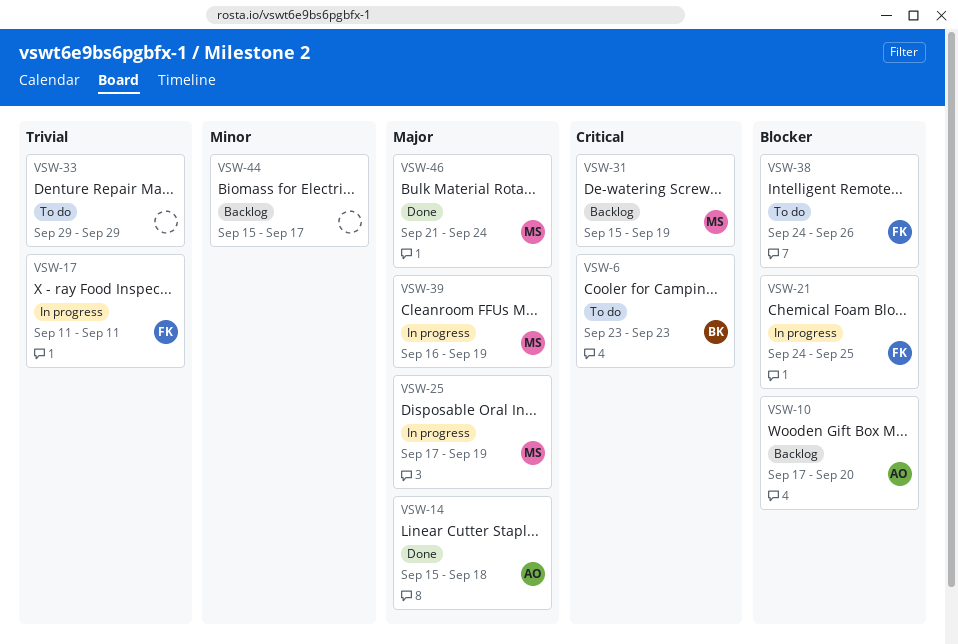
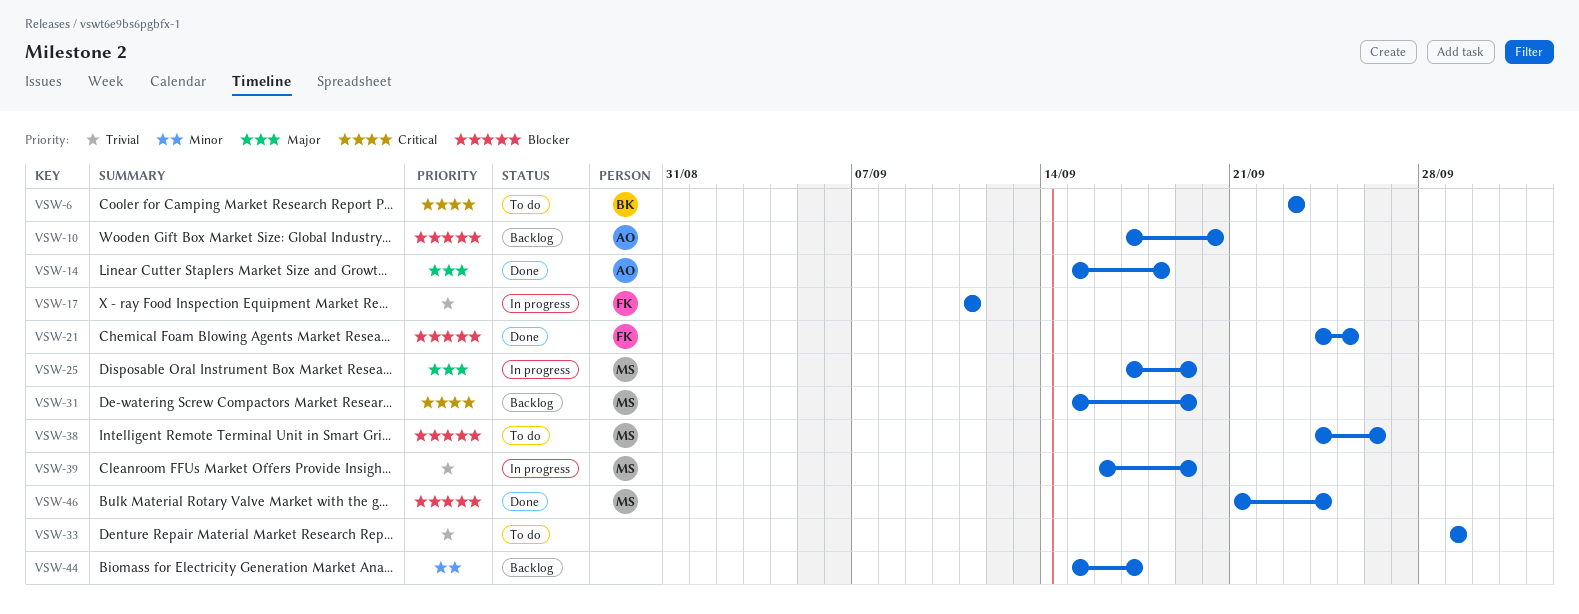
VSW-21, status: In progress -> Done
VSW-38, owner: FK -> MS
VSW-39, priority: Major -> Trivial
VSW-46, priority: Major -> Blocker

